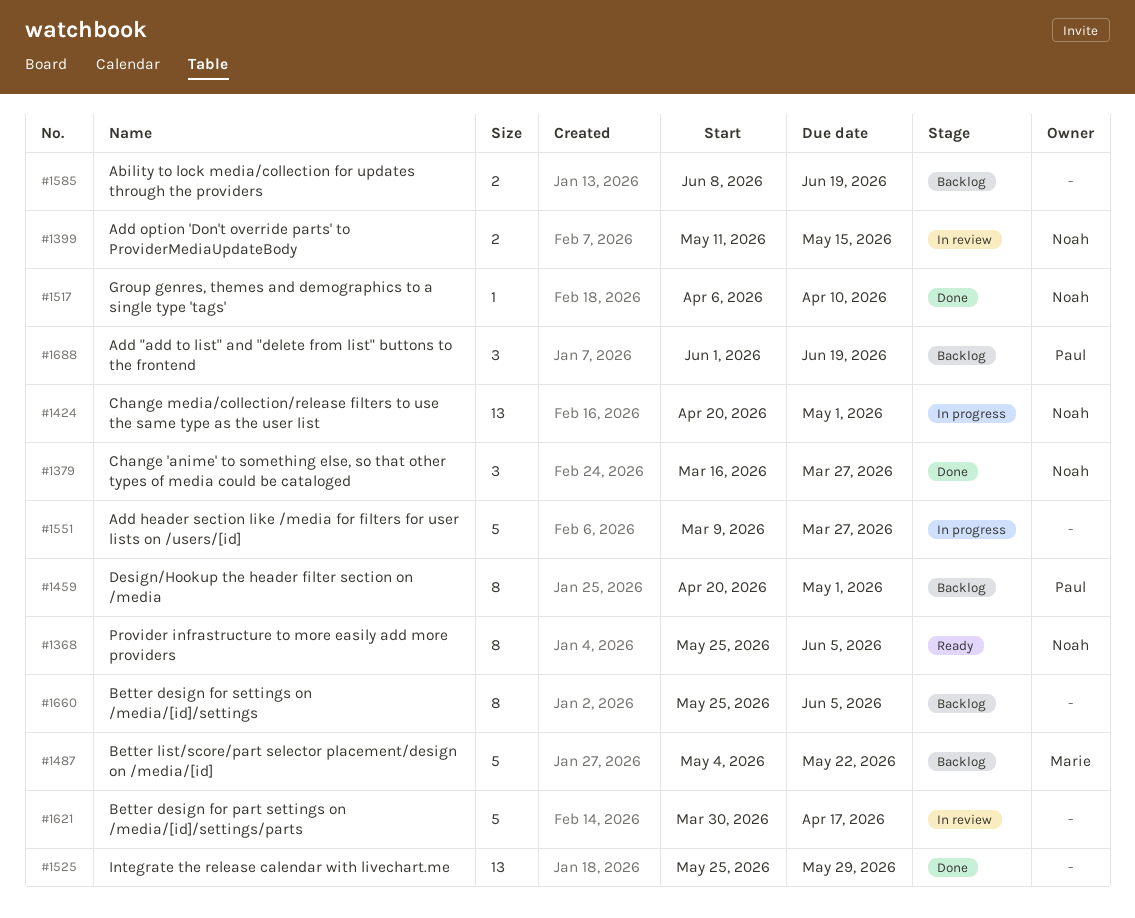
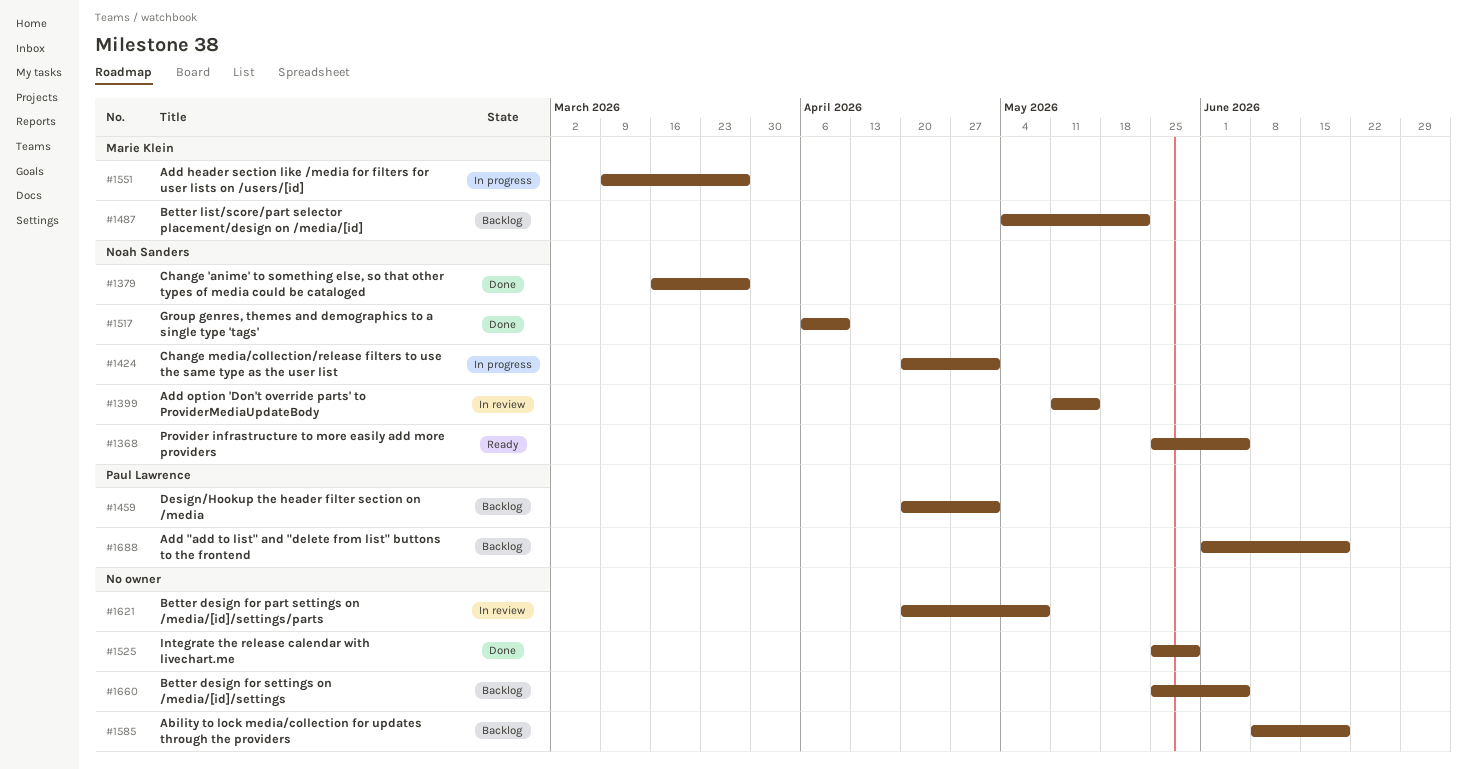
#1551, owner: none -> Marie Klein
#1621, start: Mar 30 -> Apr 20
#1621, due: Apr 17 -> May 8

